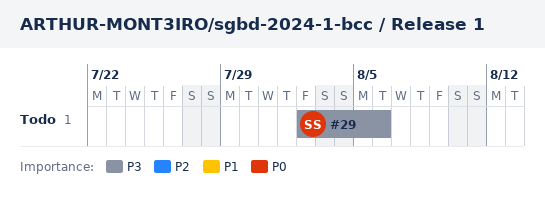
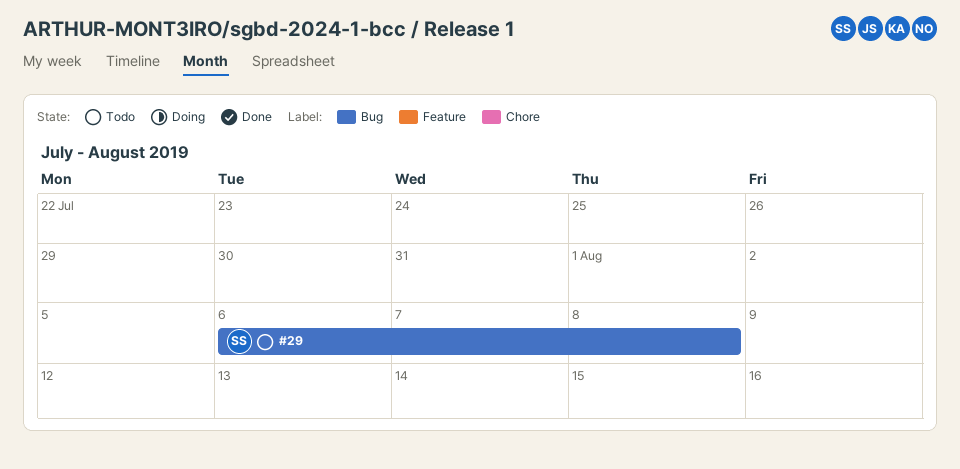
#29, start: Aug 2 -> Aug 6
#29, due: Aug 6 -> Aug 8

